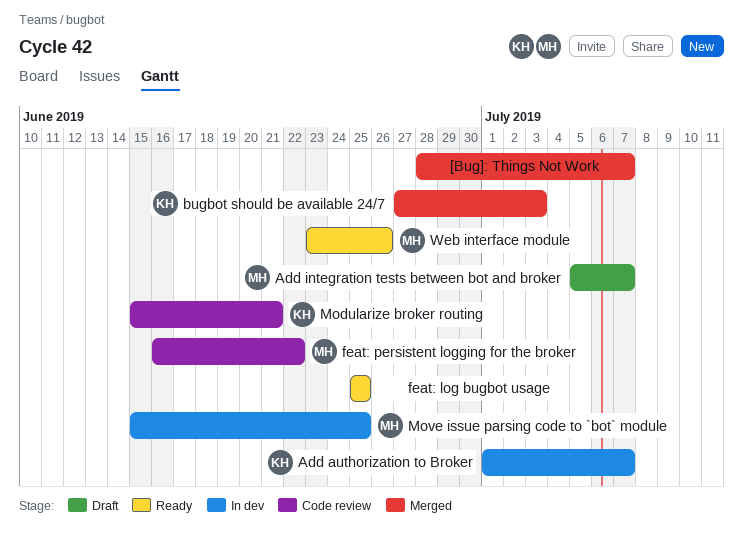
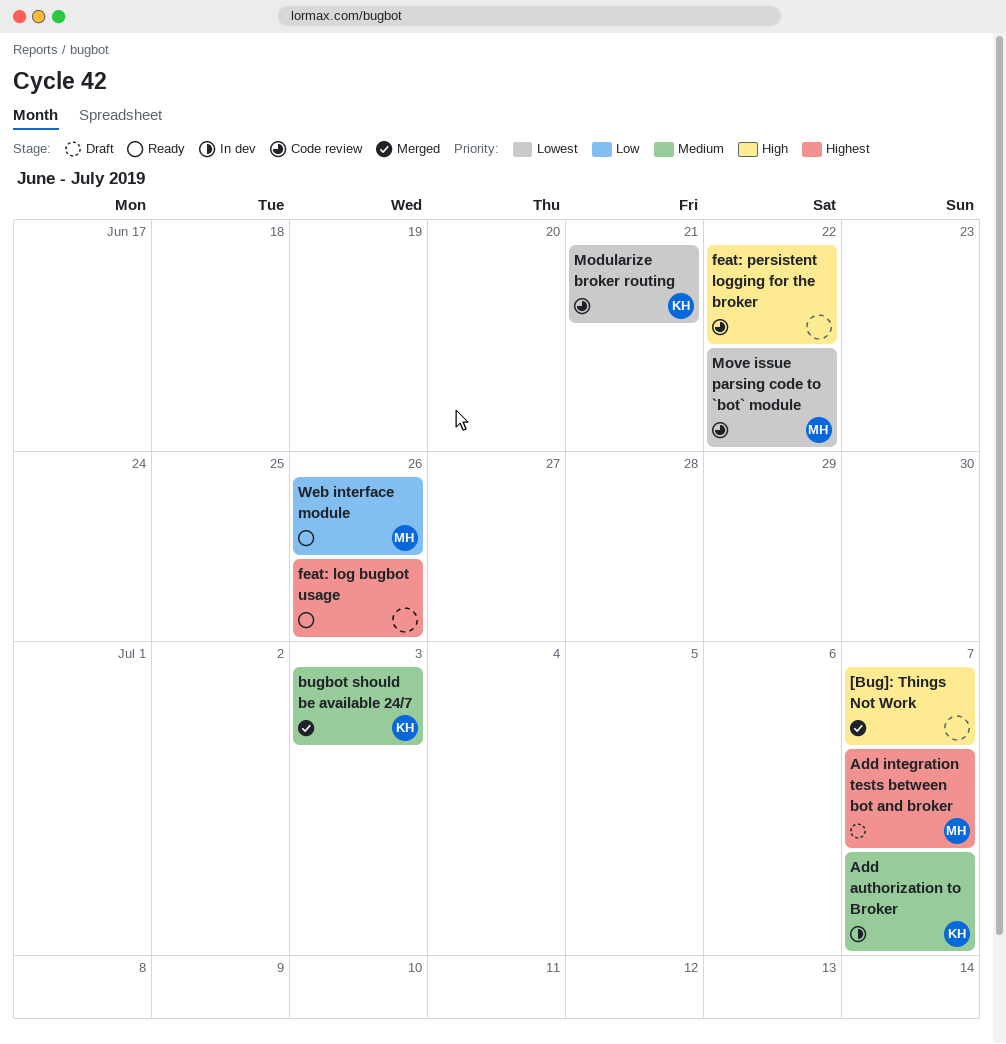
feat: log bugbot usage, due: Jun 25 -> Jun 26
feat: persistent logging for the broker, owner: MH -> none
Move issue parsing code to `bot` module, status: In dev -> Code review
Move issue parsing code to `bot` module, due: Jun 25 -> Jun 22

